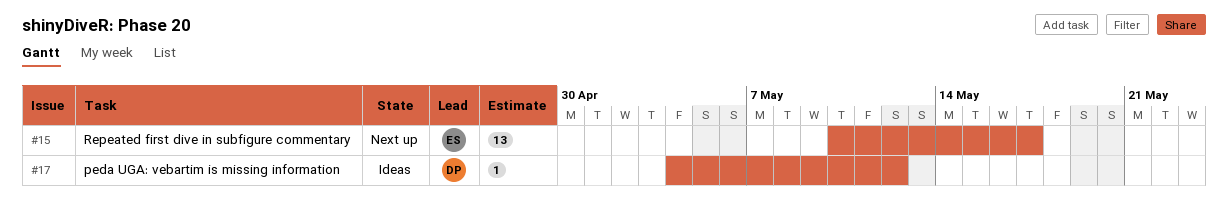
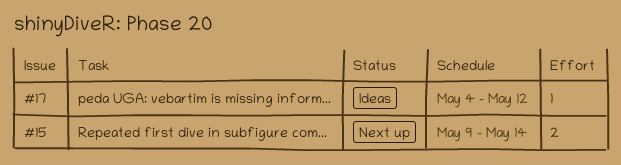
#15, estimate: 13 -> 2
#15, start: May 10 -> May 9
#15, due: May 17 -> May 14

